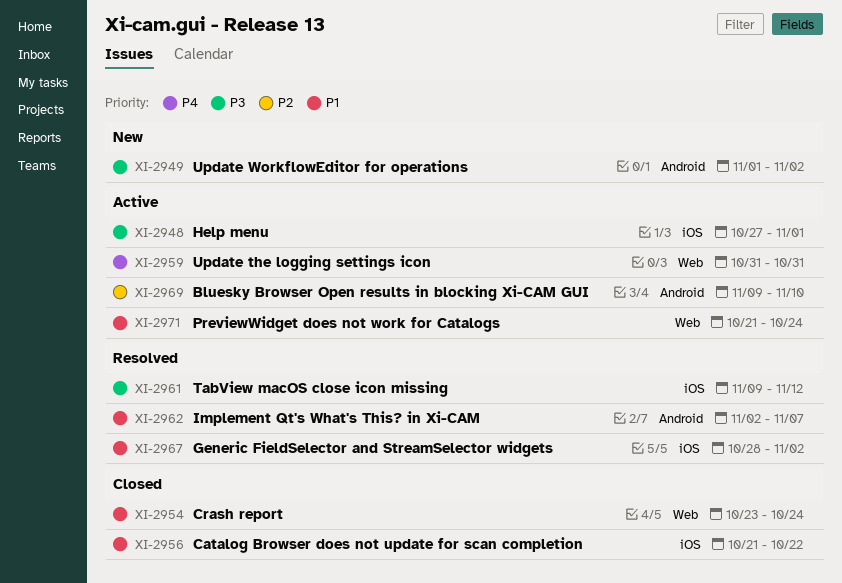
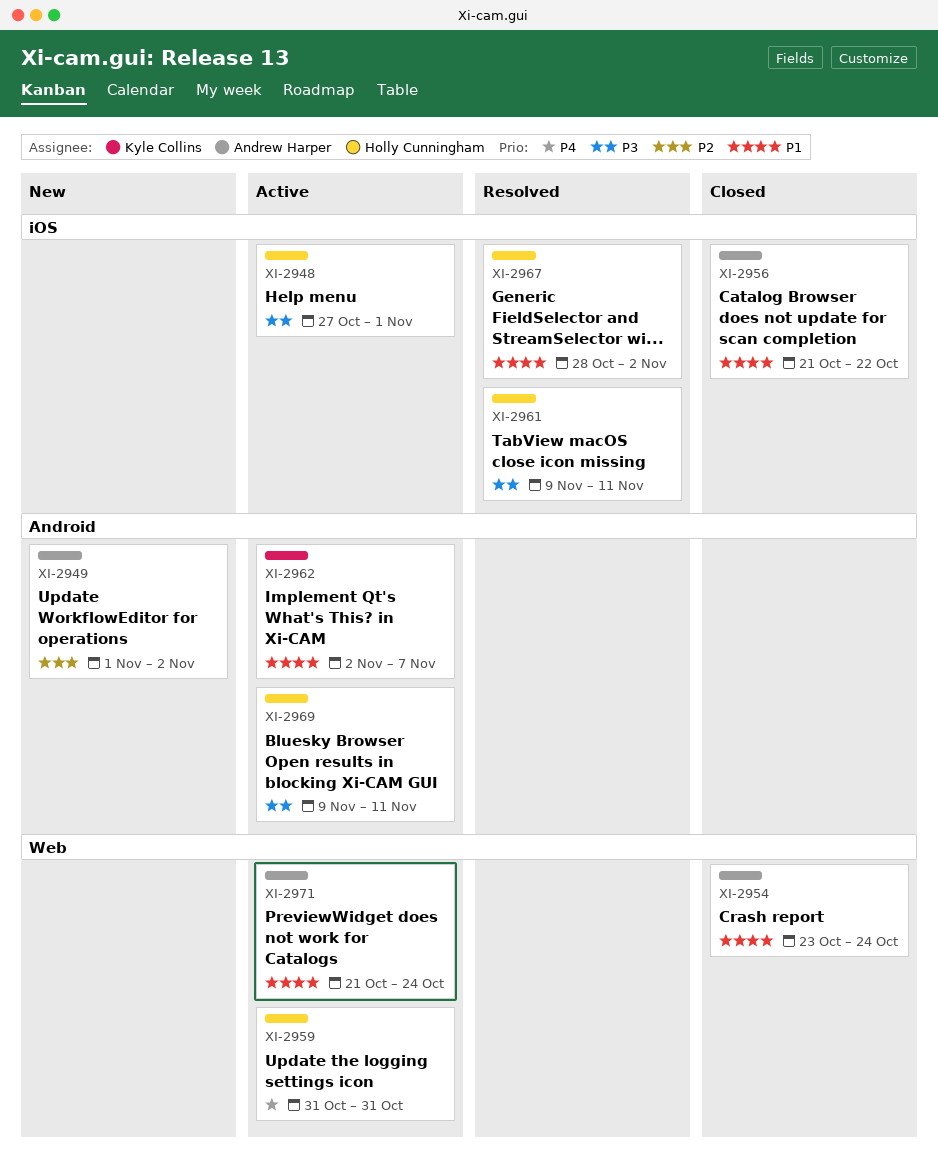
XI-2949, priority: P3 -> P2
XI-2961, due: Nov 12 -> Nov 11
XI-2962, status: Resolved -> Active
XI-2969, priority: P2 -> P3
XI-2969, due: Nov 10 -> Nov 11

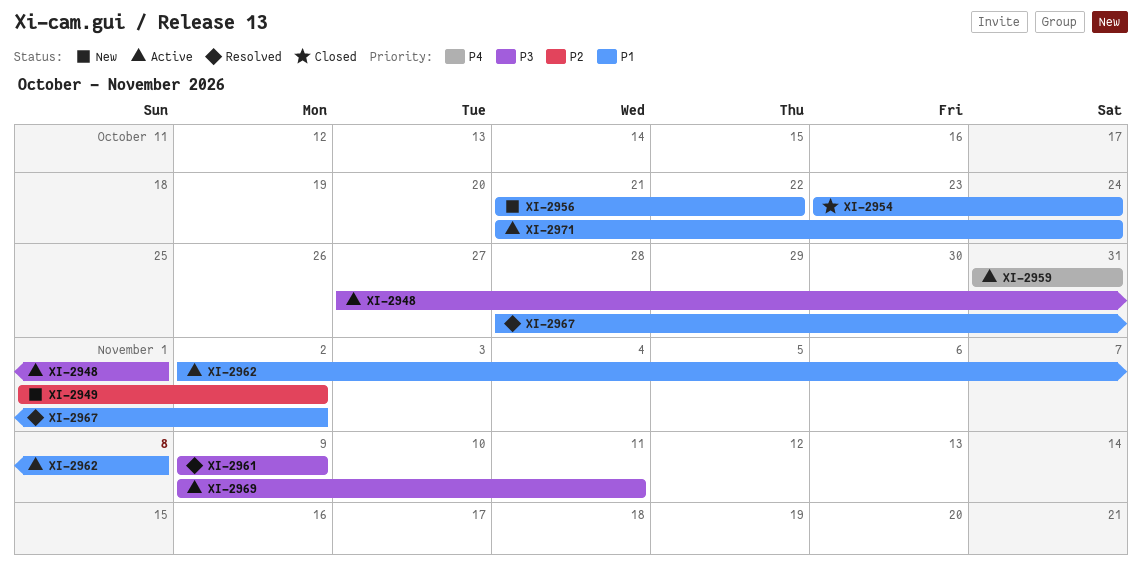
XI-2956, status: Closed -> New
XI-2961, due: Nov 11 -> Nov 9
XI-2962, due: Nov 7 -> Nov 8

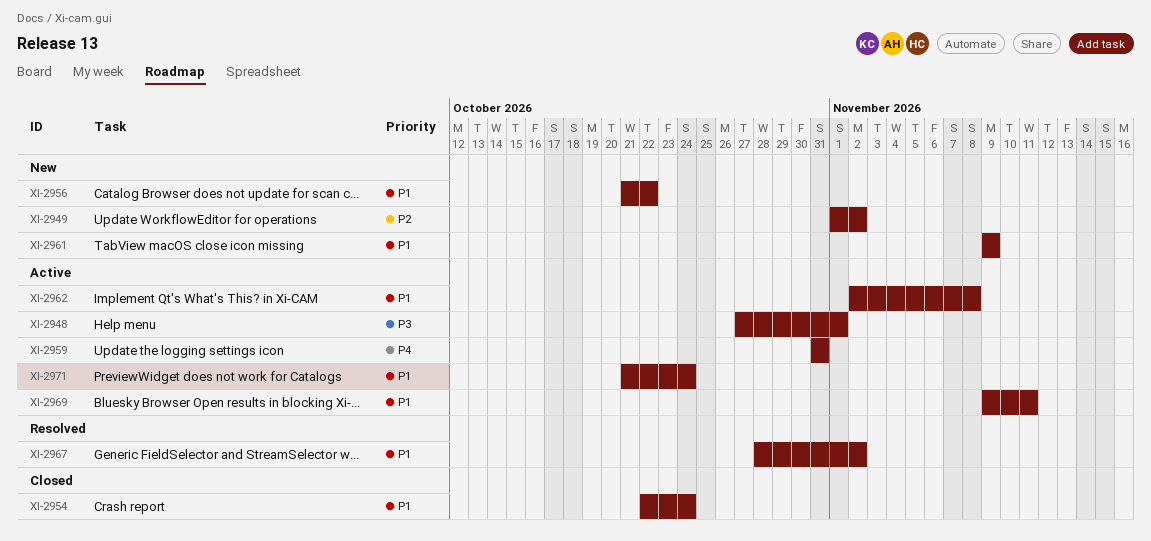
XI-2954, start: Oct 23 -> Oct 22
XI-2961, status: Resolved -> New
XI-2961, priority: P3 -> P1
XI-2969, priority: P3 -> P1

